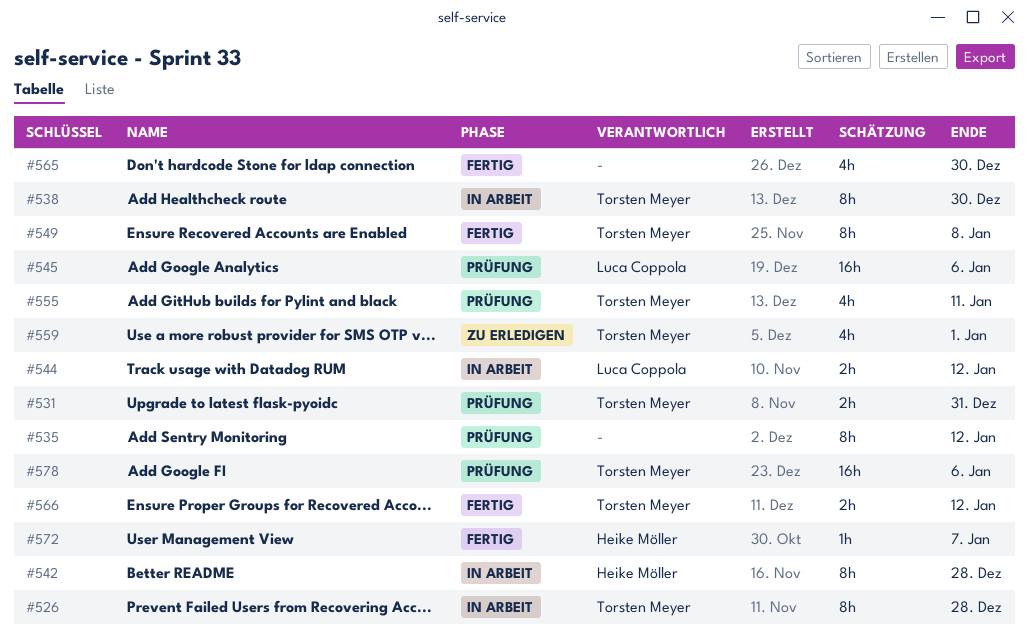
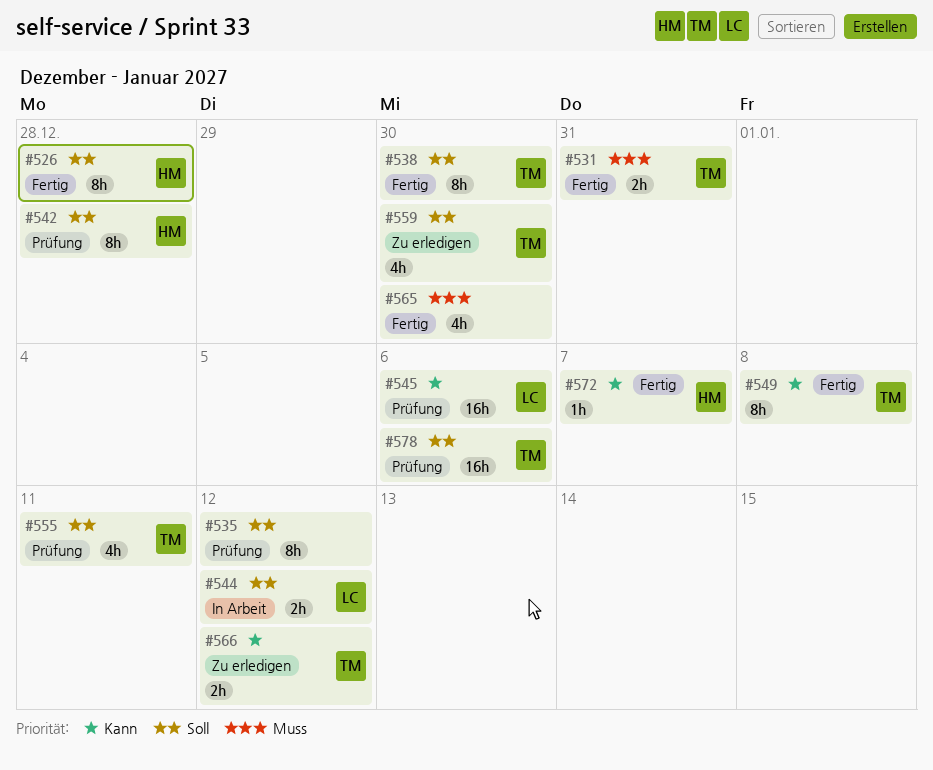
#526, status: In Arbeit -> Fertig
#526, owner: Torsten Meyer -> Heike Möller
#531, status: Prüfung -> Fertig
#538, status: In Arbeit -> Fertig
#542, status: In Arbeit -> Prüfung
#559, due: Jan 1 -> Dec 30
#566, status: Fertig -> Zu erledigen

